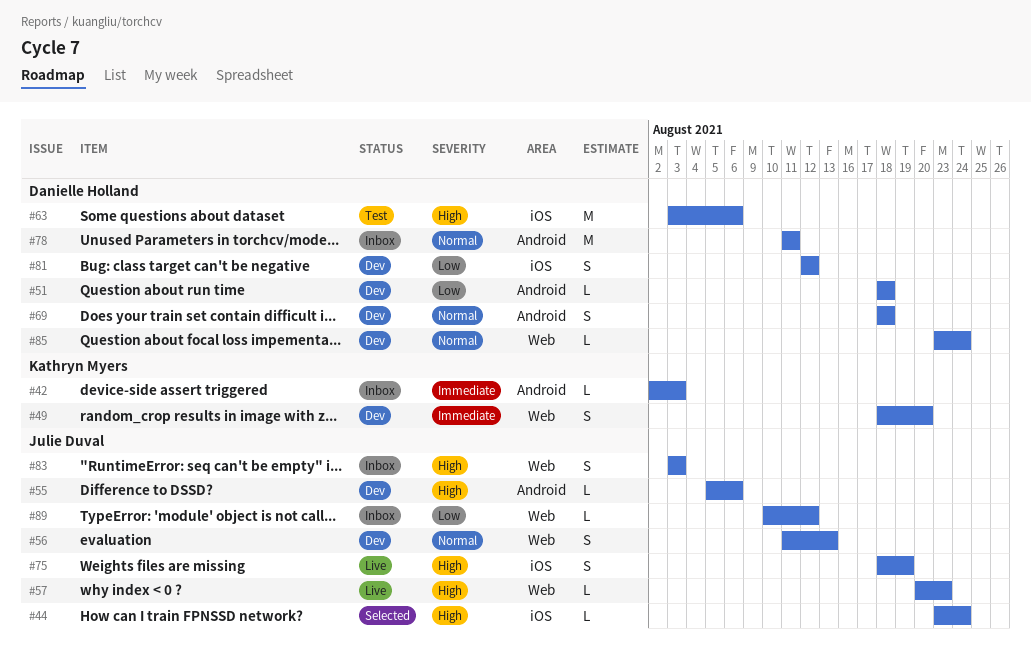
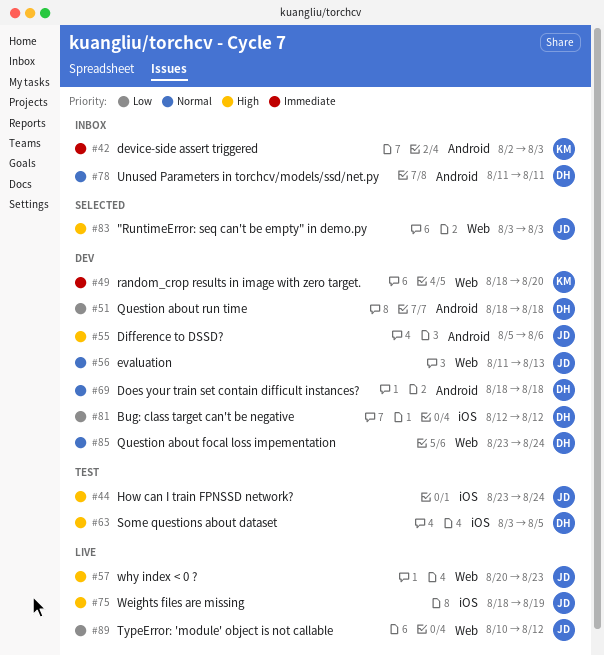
#44, status: Selected -> Test
#63, due: Aug 6 -> Aug 5
#83, status: Inbox -> Selected
#89, status: Inbox -> Live

